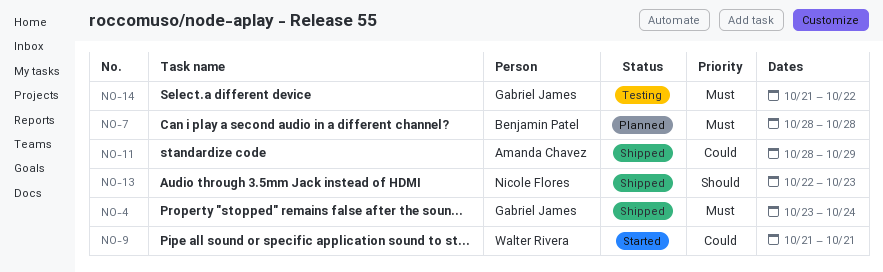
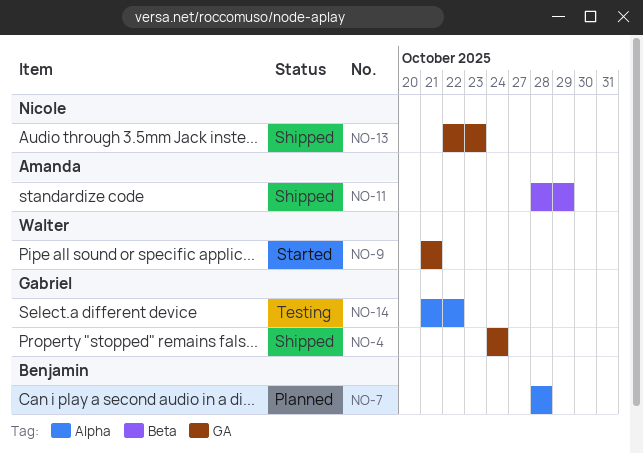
NO-4, start: Oct 23 -> Oct 24

